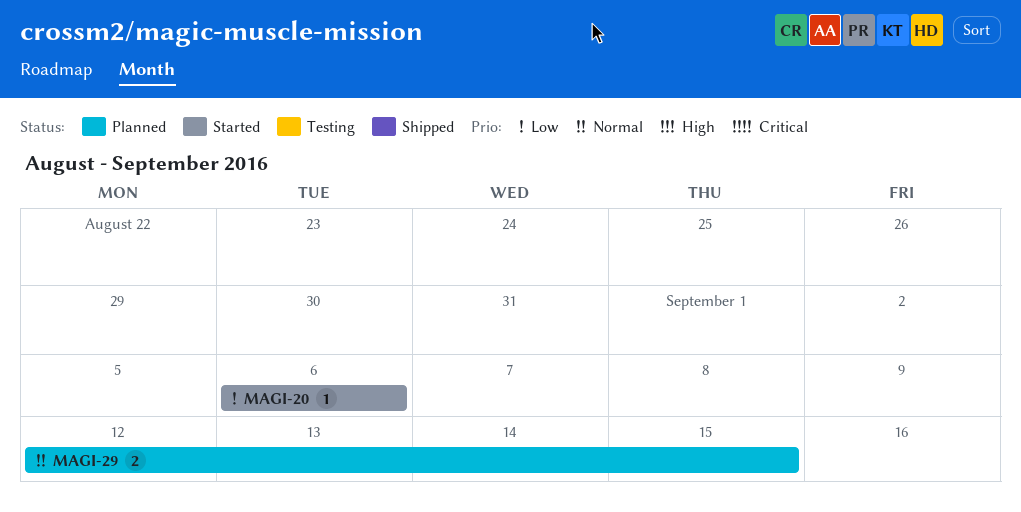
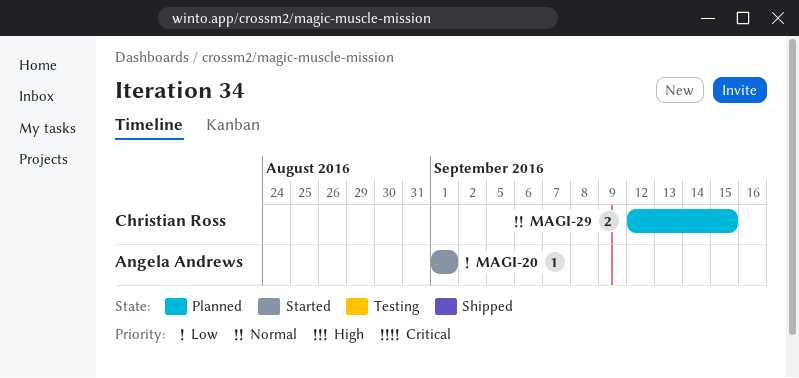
MAGI-20, start: Sep 6 -> Sep 1
MAGI-20, due: Sep 6 -> Sep 1

